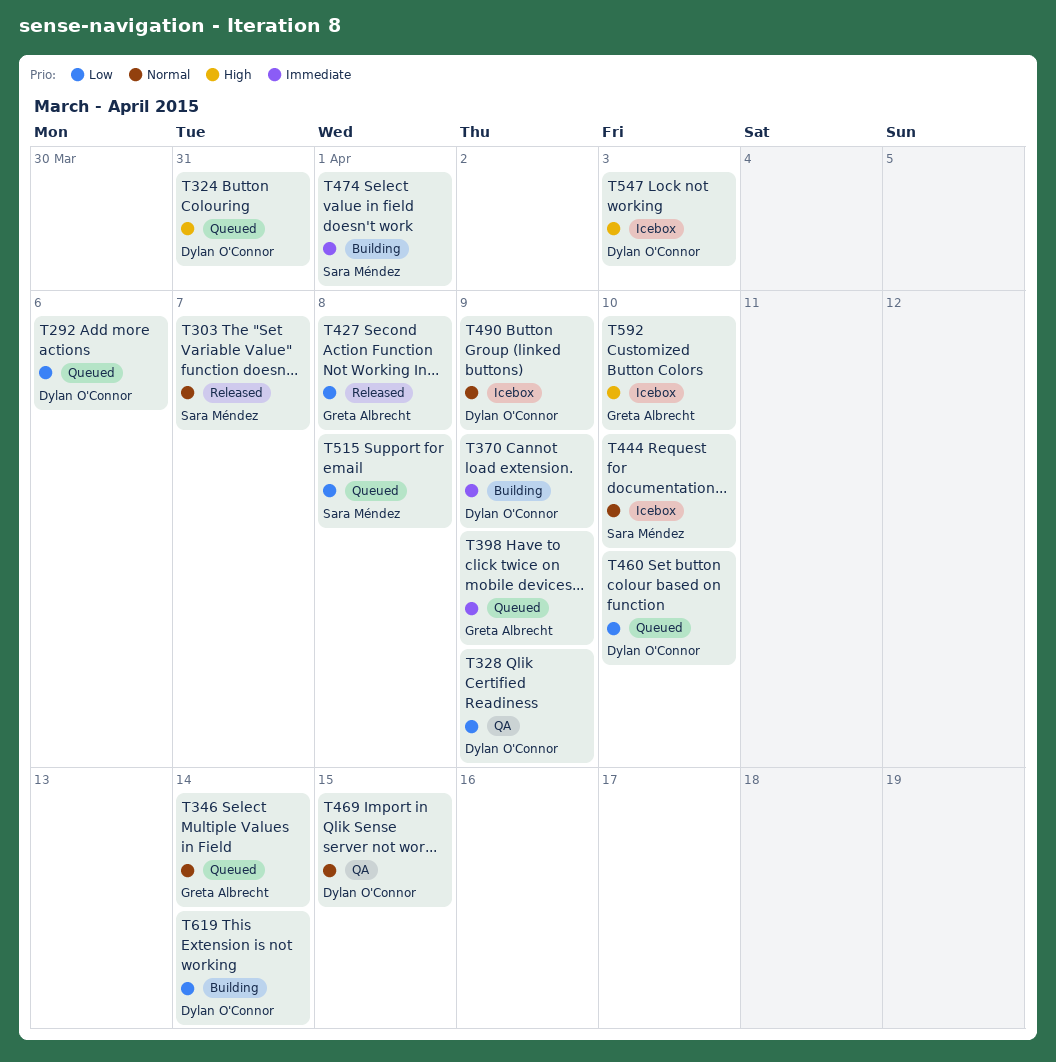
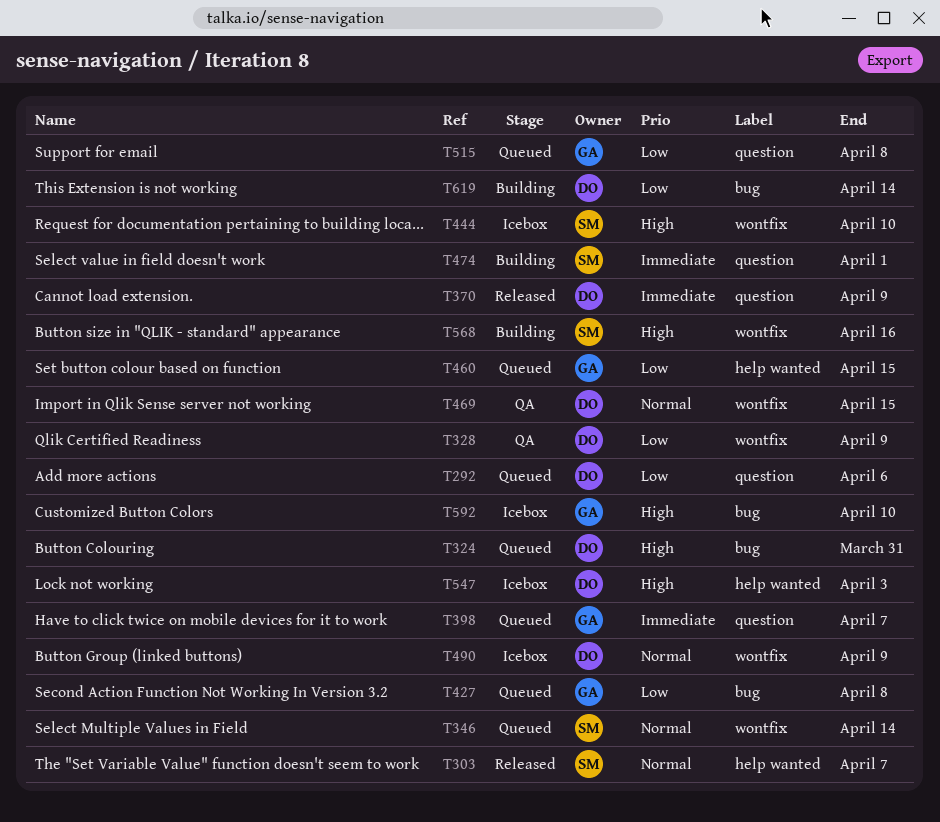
T346, owner: Greta Albrecht -> Sara Méndez
T370, status: Building -> Released
T398, due: Apr 9 -> Apr 7
T427, status: Released -> Queued
T444, priority: Normal -> High
T460, owner: Dylan O'Connor -> Greta Albrecht
T460, due: Apr 10 -> Apr 15
T515, owner: Sara Méndez -> Greta Albrecht
T568: none -> present

